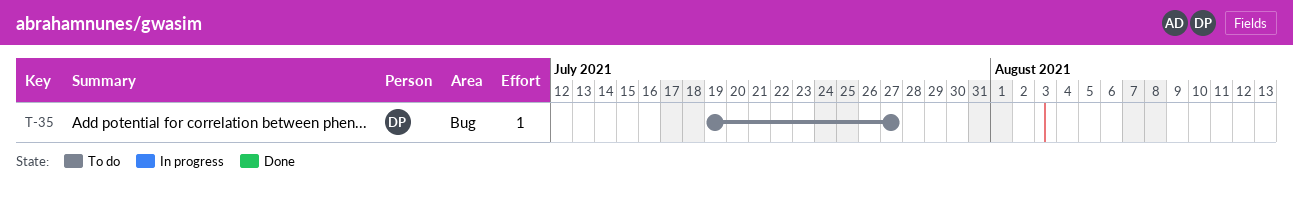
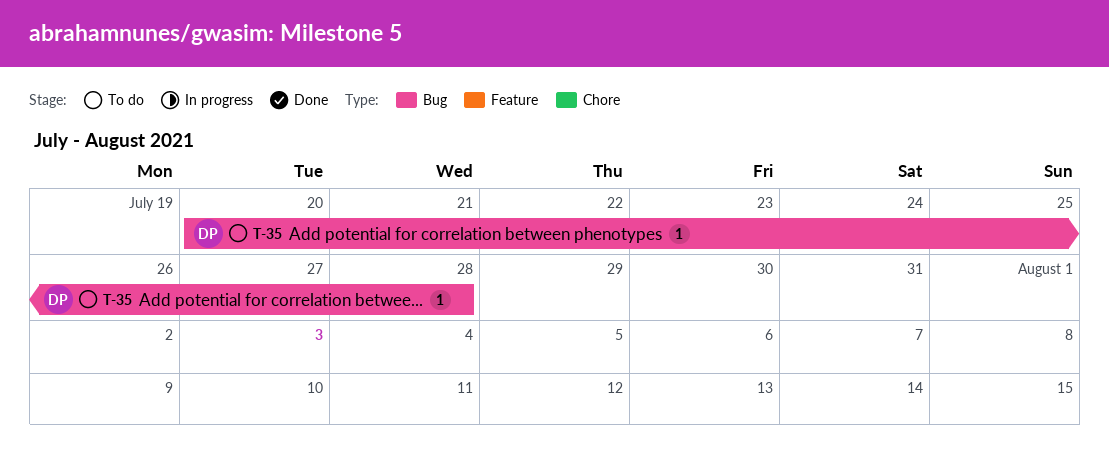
T-35, start: Jul 19 -> Jul 20
T-35, due: Jul 27 -> Jul 28

